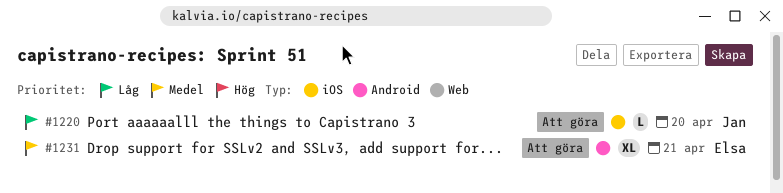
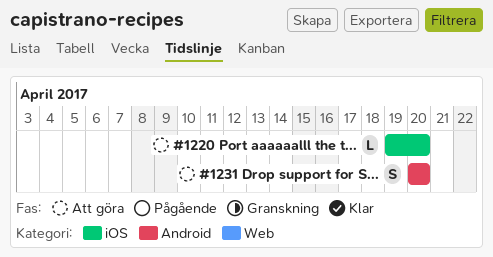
#1231, estimate: XL -> S
#1231, due: Apr 21 -> Apr 20

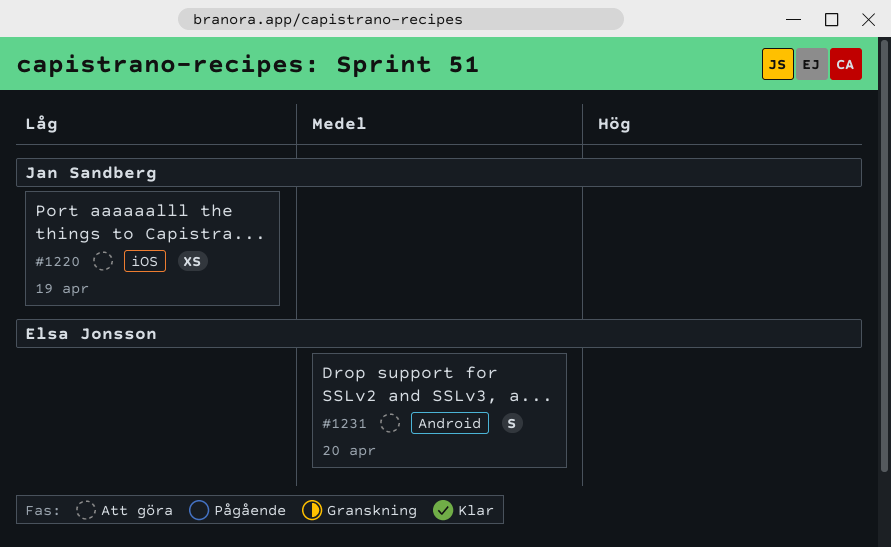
#1220, estimate: L -> XS
#1220, due: Apr 20 -> Apr 19

